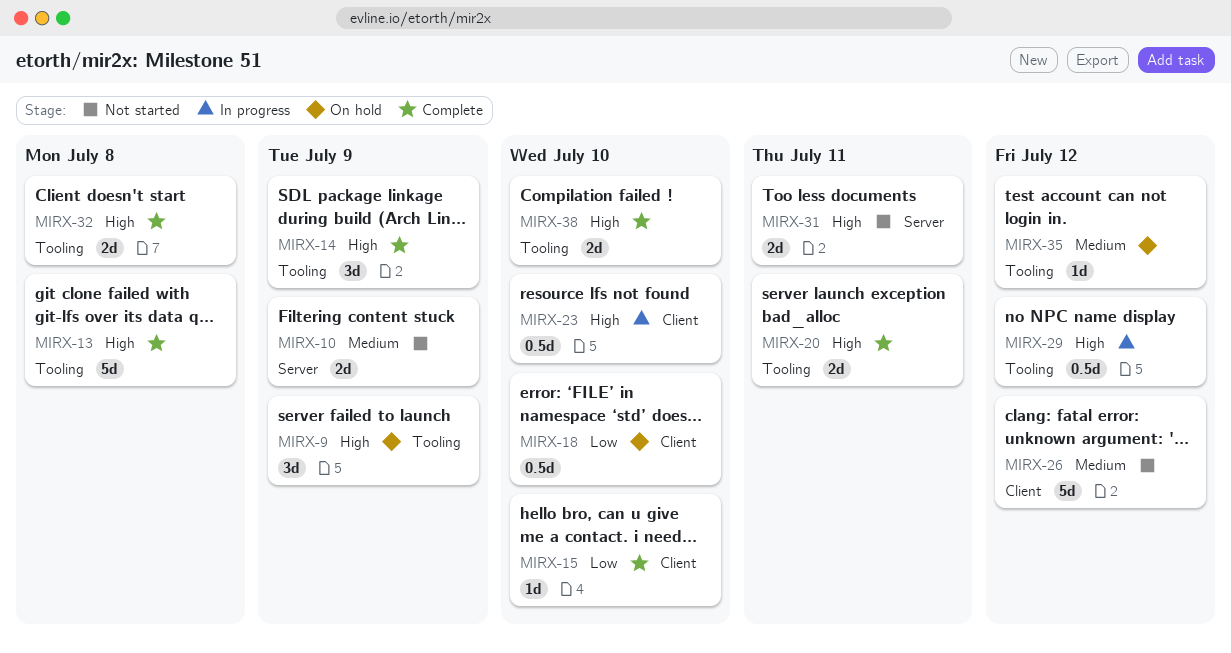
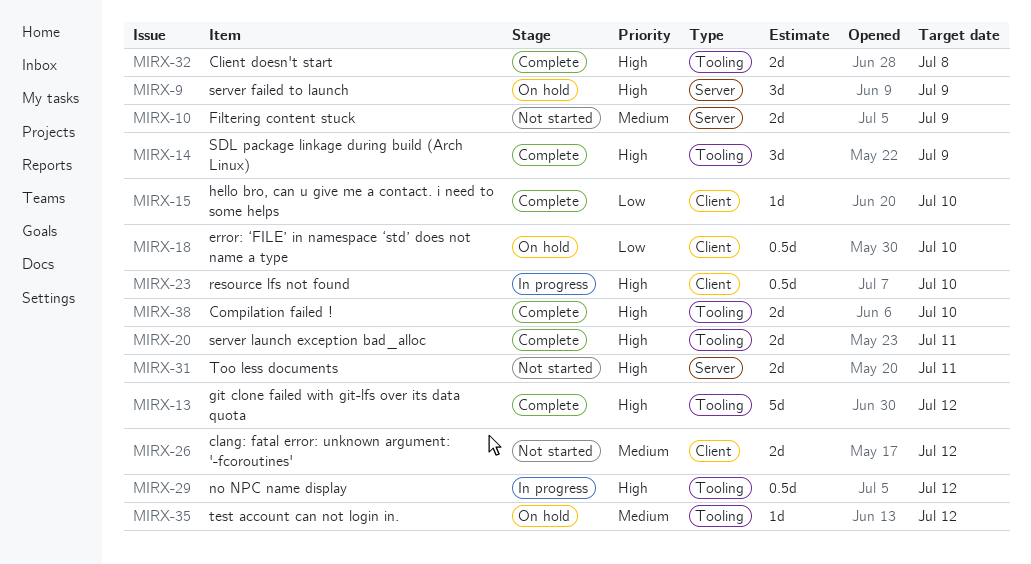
MIRX-9, label: Tooling -> Server
MIRX-13, due: Jul 8 -> Jul 12
MIRX-26, estimate: 5d -> 2d

